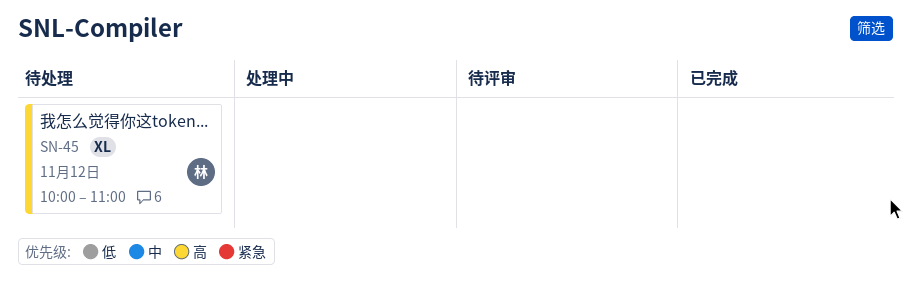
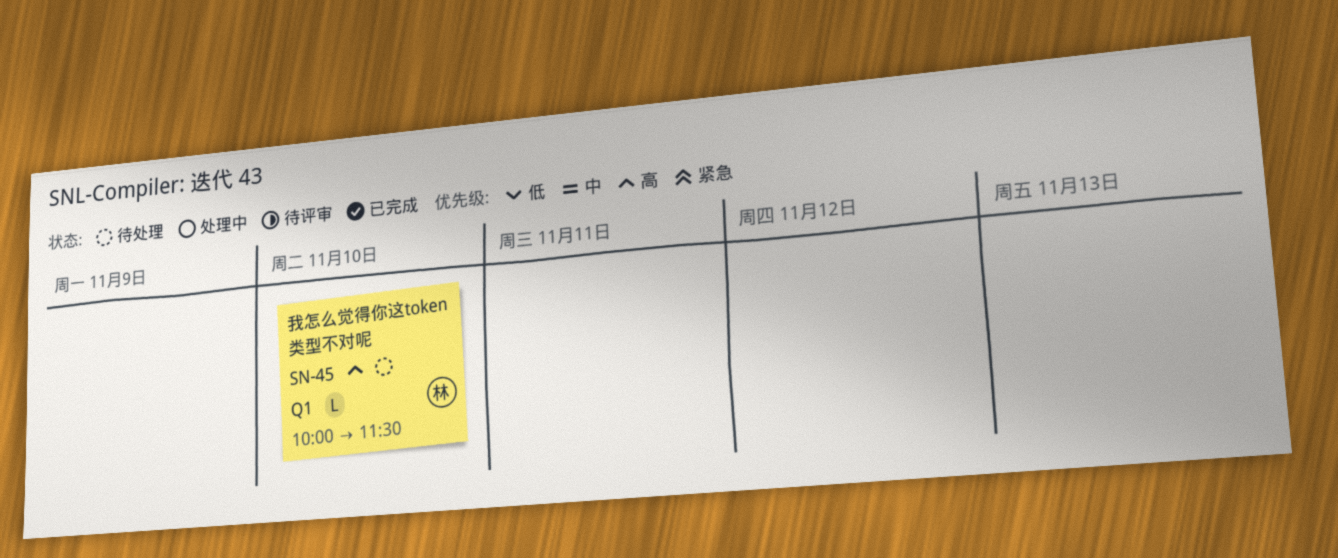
SN-45, estimate: XL -> L
SN-45, day: Nov 12 -> Nov 10
SN-45, ends: 11:00 -> 11:30

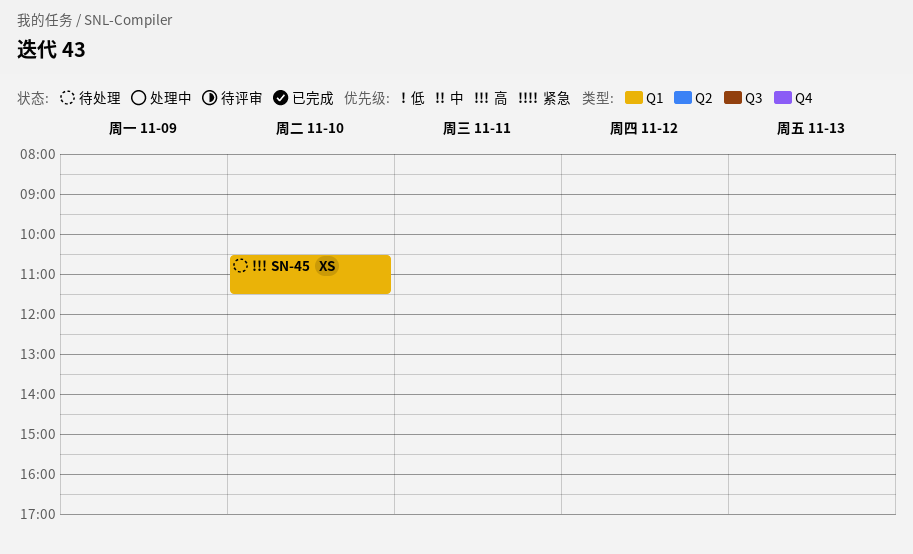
SN-45, estimate: L -> XS
SN-45, begins: 10:00 -> 10:30

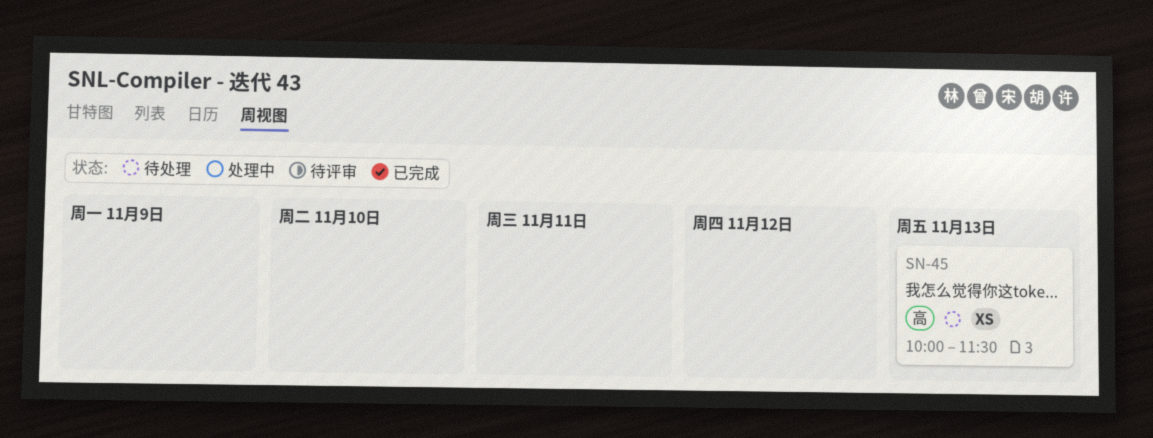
SN-45, day: Nov 10 -> Nov 13
SN-45, begins: 10:30 -> 10:00

